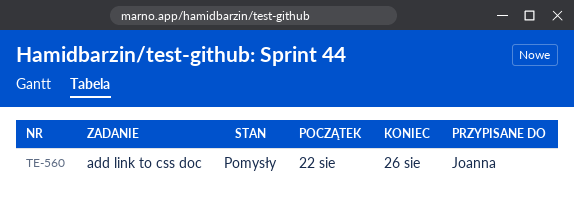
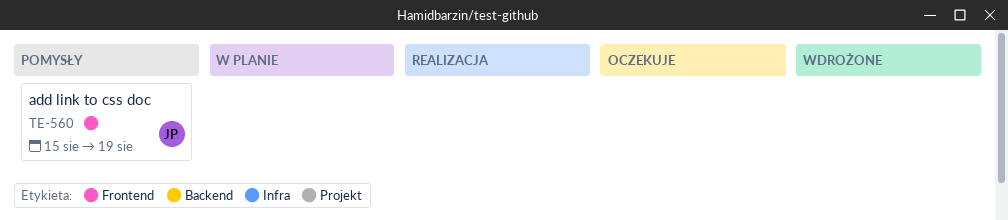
TE-560, start: Aug 22 -> Aug 15
TE-560, due: Aug 26 -> Aug 19

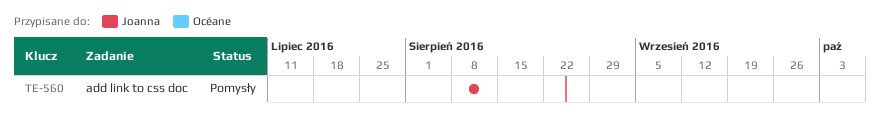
TE-560, start: Aug 15 -> Aug 8
TE-560, due: Aug 19 -> Aug 12

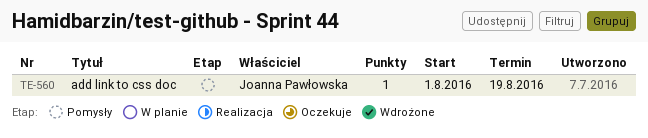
TE-560, start: Aug 8 -> Aug 1
TE-560, due: Aug 12 -> Aug 19

